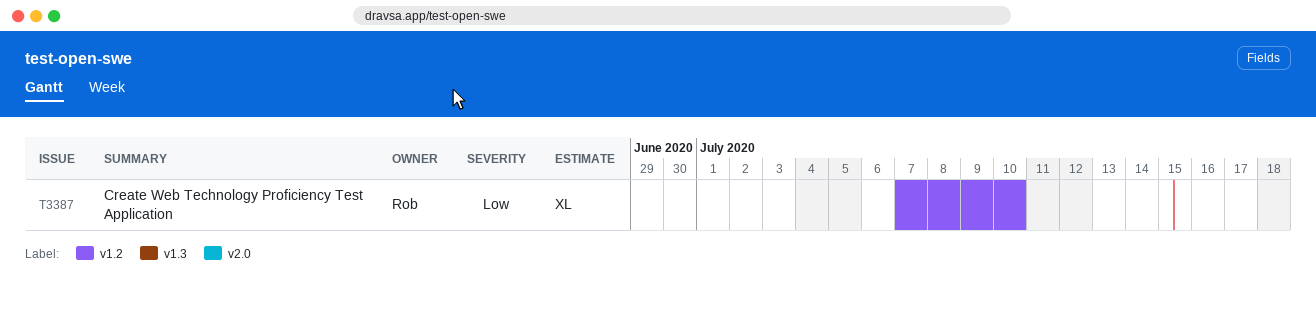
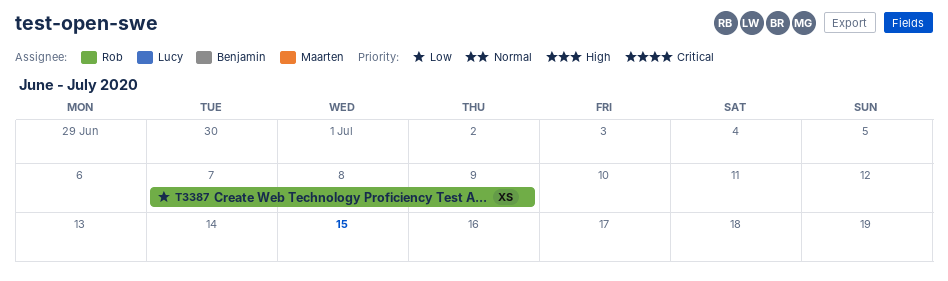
T3387, estimate: XL -> XS
T3387, due: Jul 10 -> Jul 9

